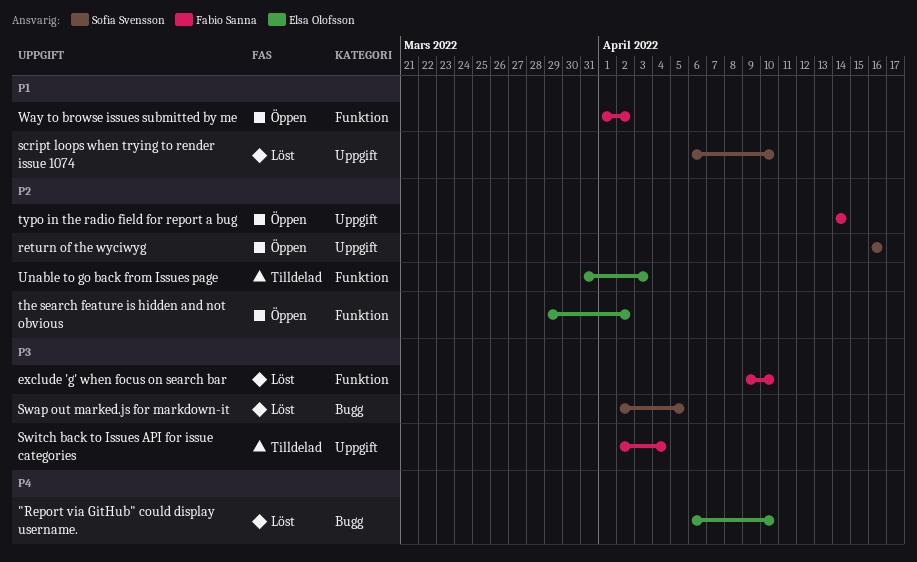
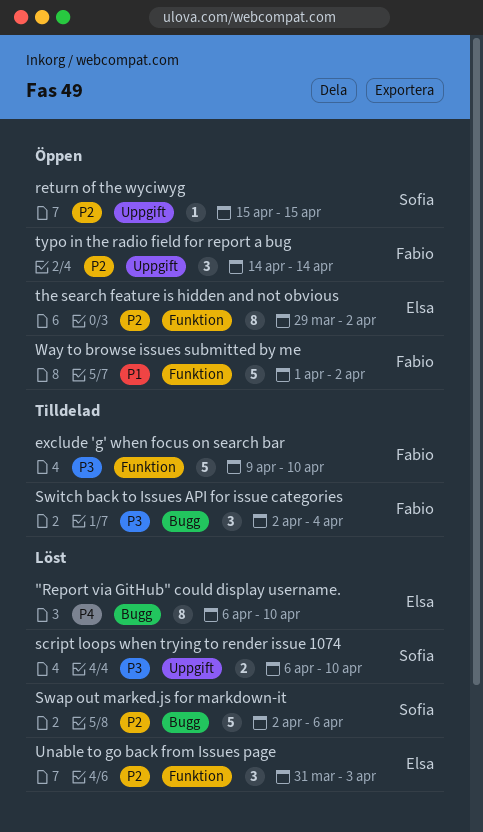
exclude 'g' when focus on search bar, status: Löst -> Tilldelad
return of the wyciwyg, start: Apr 16 -> Apr 15
return of the wyciwyg, due: Apr 16 -> Apr 15
script loops when trying to render issue 1074, priority: P1 -> P3
Swap out marked.js for markdown-it, priority: P3 -> P2
Swap out marked.js for markdown-it, due: Apr 5 -> Apr 6
Switch back to Issues API for issue categories, label: Uppgift -> Bugg
Unable to go back from Issues page, status: Tilldelad -> Löst

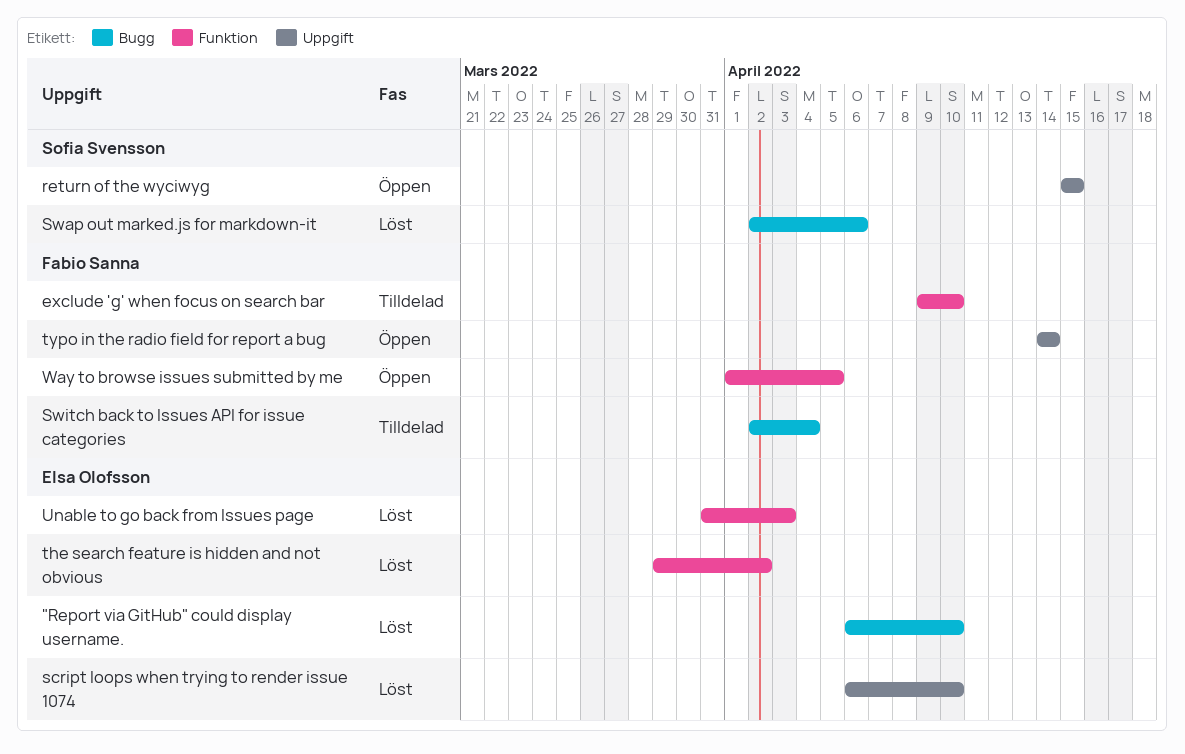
script loops when trying to render issue 1074, owner: Sofia Svensson -> Elsa Olofsson
the search feature is hidden and not obvious, status: Öppen -> Löst
Way to browse issues submitted by me, due: Apr 2 -> Apr 5

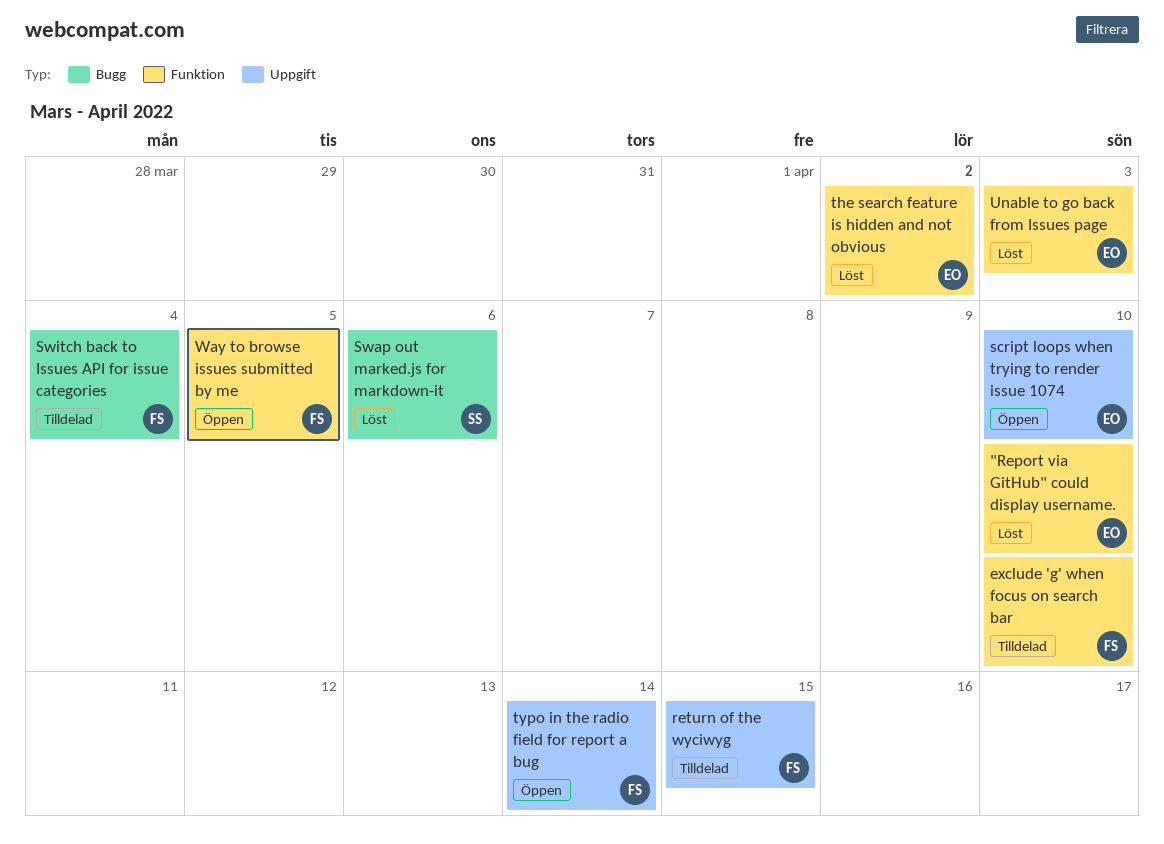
"Report via GitHub" could display username., label: Bugg -> Funktion
return of the wyciwyg, status: Öppen -> Tilldelad
return of the wyciwyg, owner: Sofia Svensson -> Fabio Sanna
script loops when trying to render issue 1074, status: Löst -> Öppen

